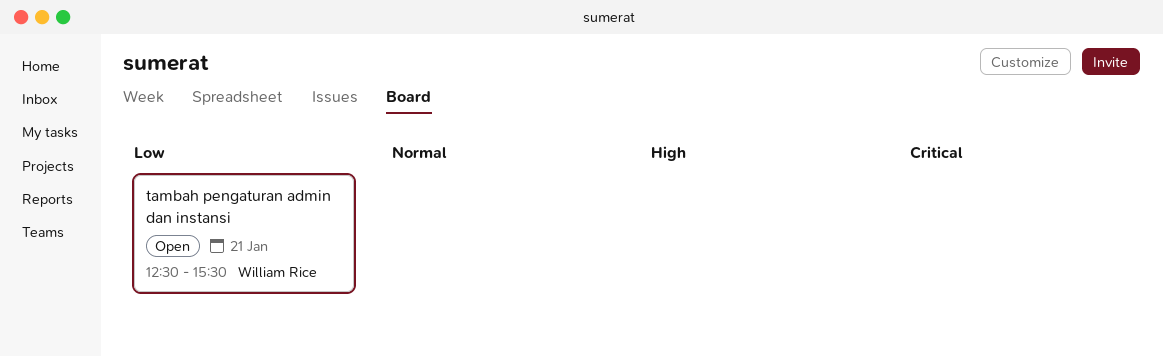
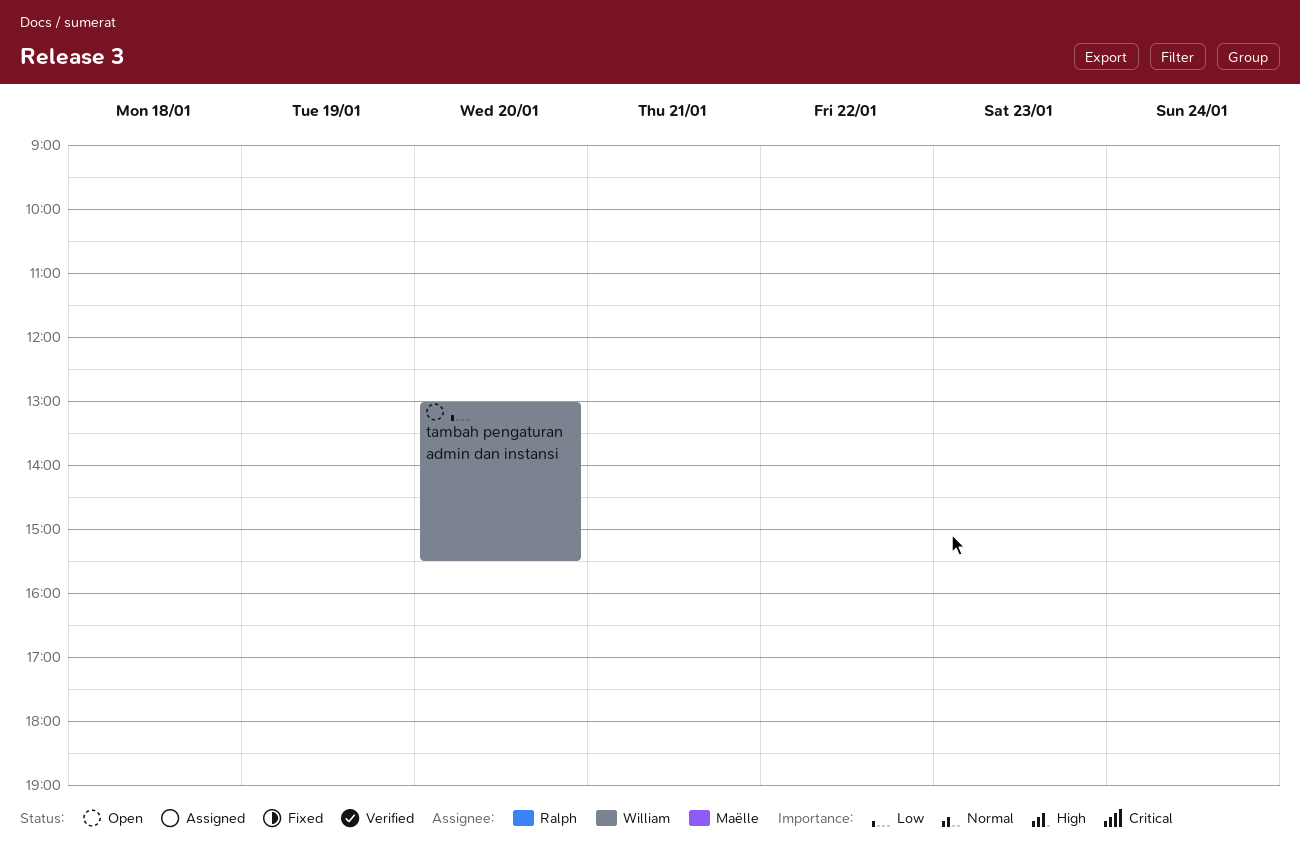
tambah pengaturan admin dan instansi, day: Jan 21 -> Jan 20
tambah pengaturan admin dan instansi, begins: 12:30 -> 13:00

